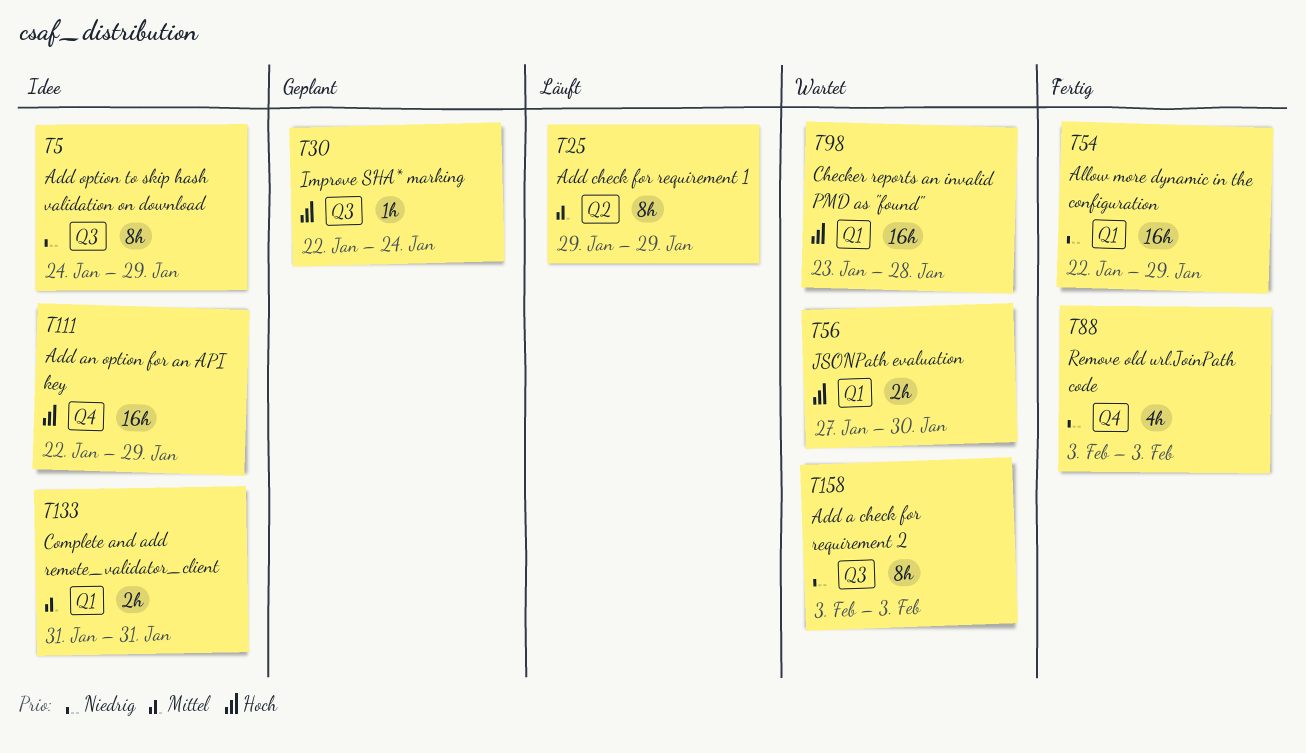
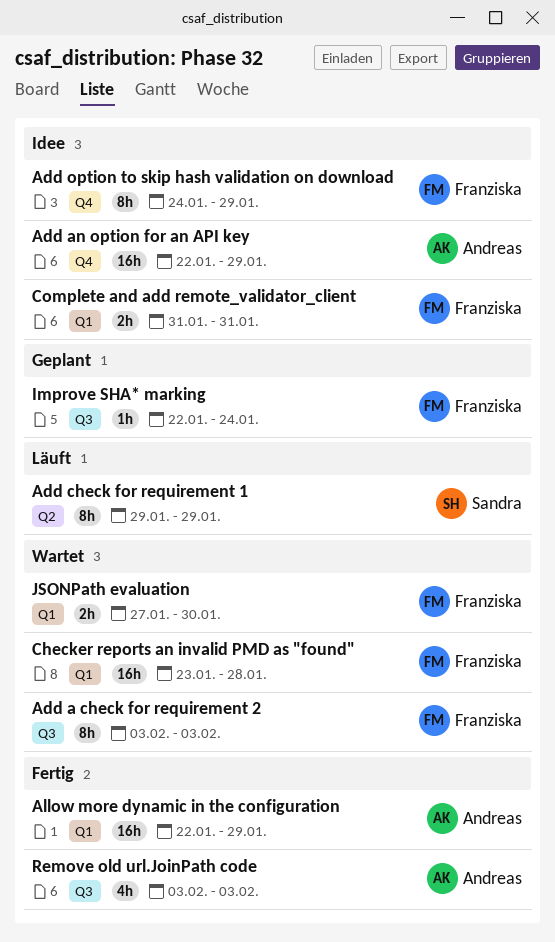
Add option to skip hash validation on download, label: Q3 -> Q4
Remove old url.JoinPath code, label: Q4 -> Q3

